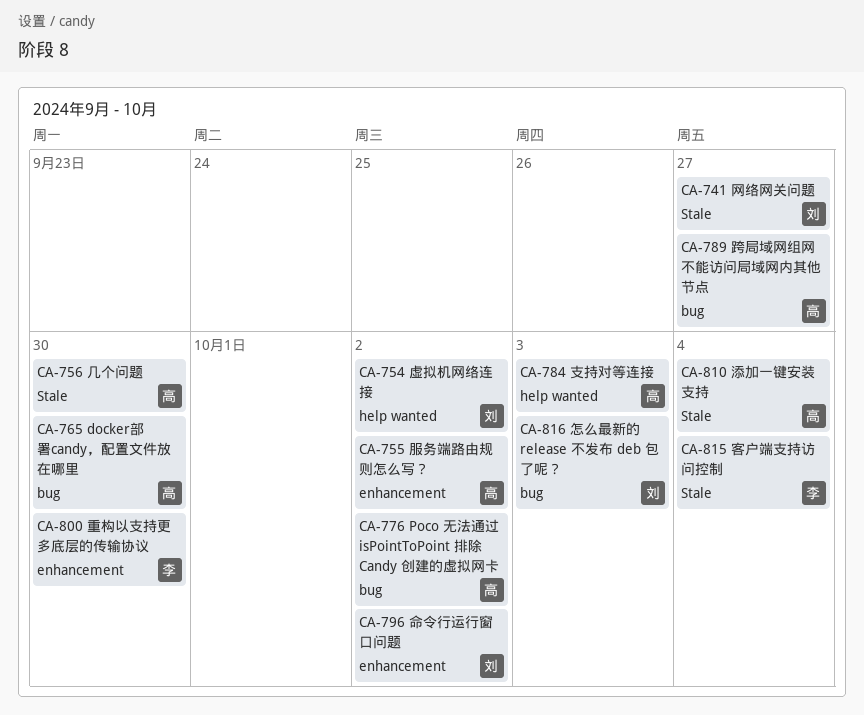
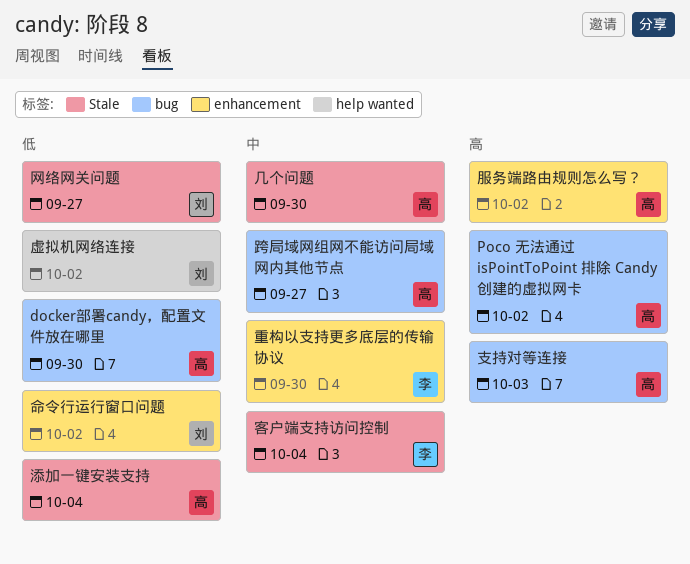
怎么最新的 release 不发布 deb 包了呢？: present -> none
支持对等连接, label: help wanted -> bug

